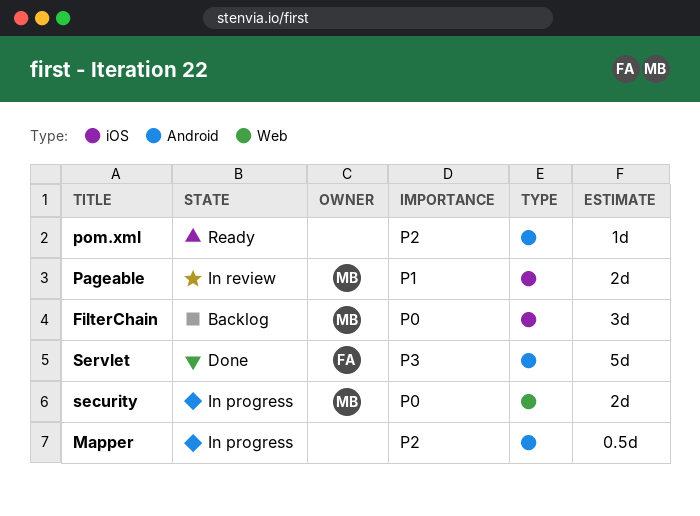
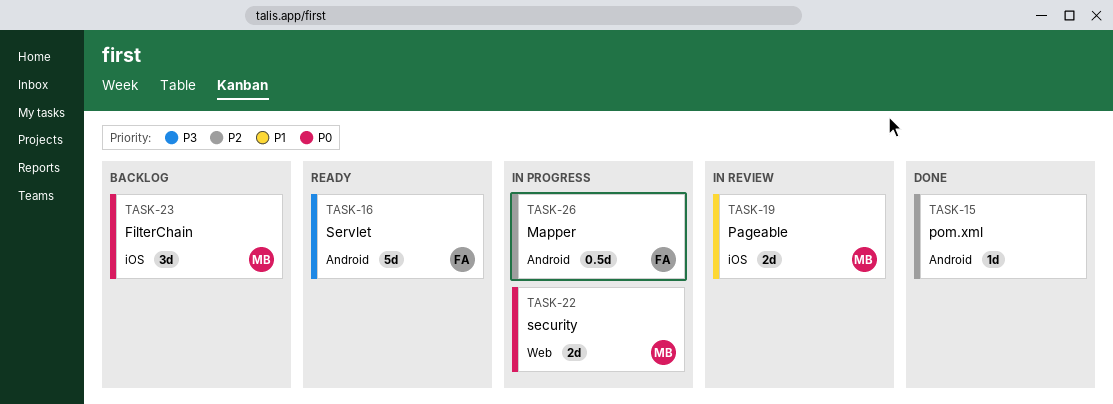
Mapper, owner: none -> FA
pom.xml, status: Ready -> Done
Servlet, status: Done -> Ready

